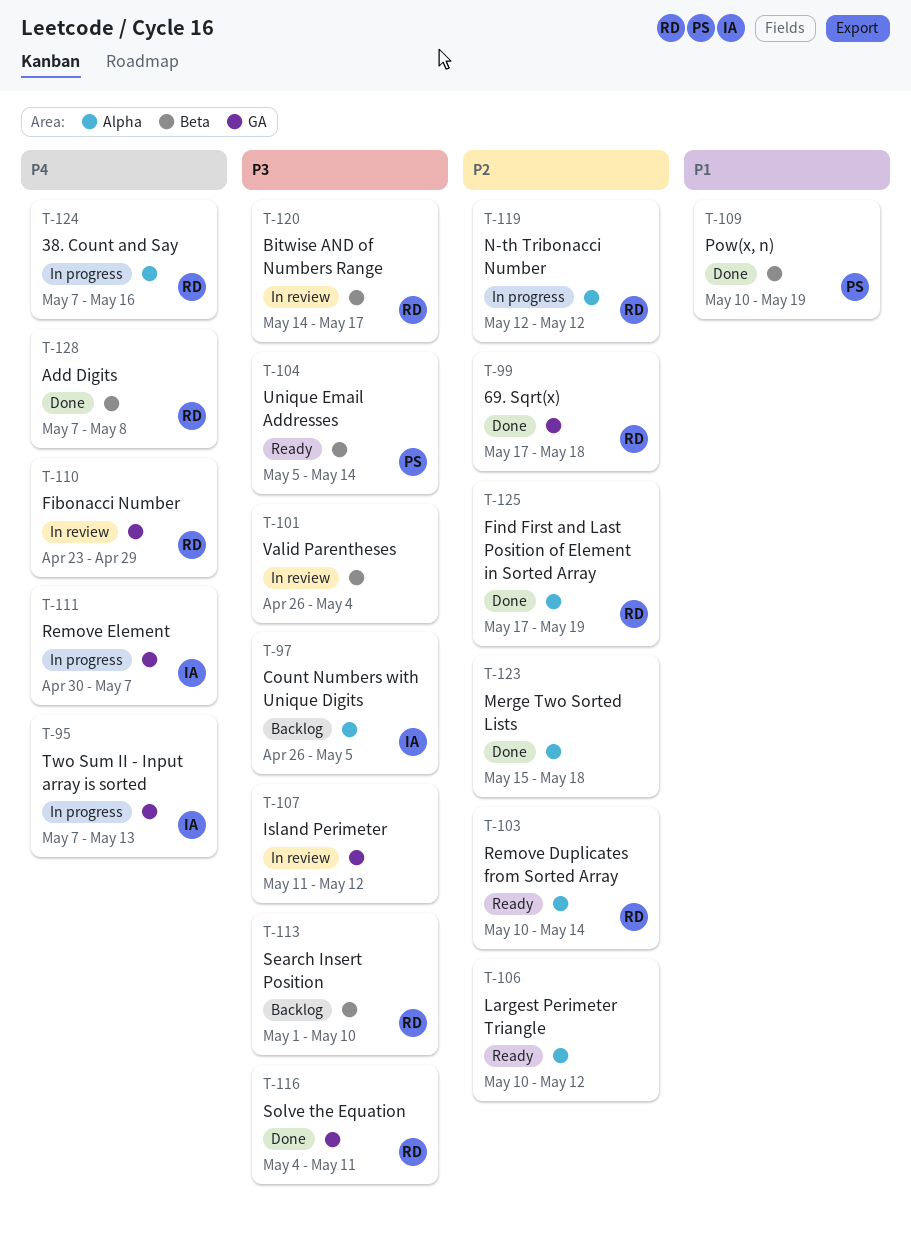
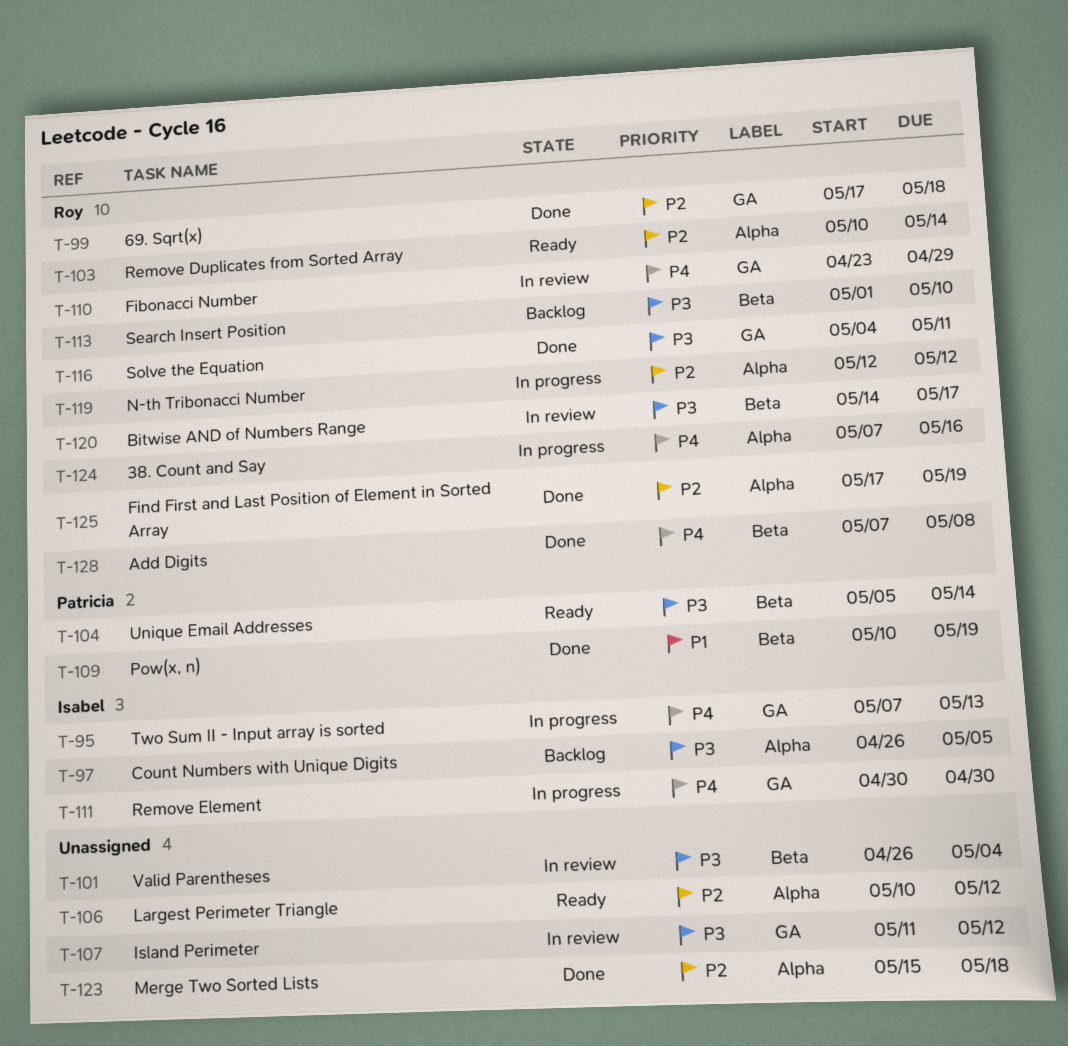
T-111, due: May 7 -> Apr 30

